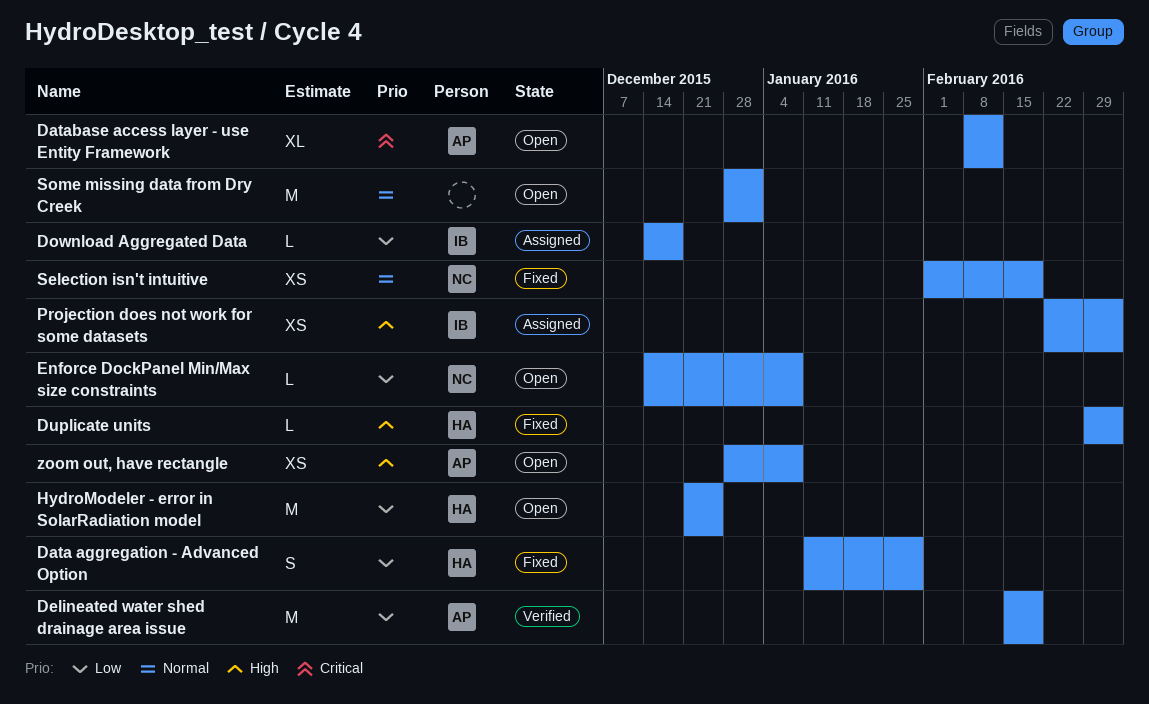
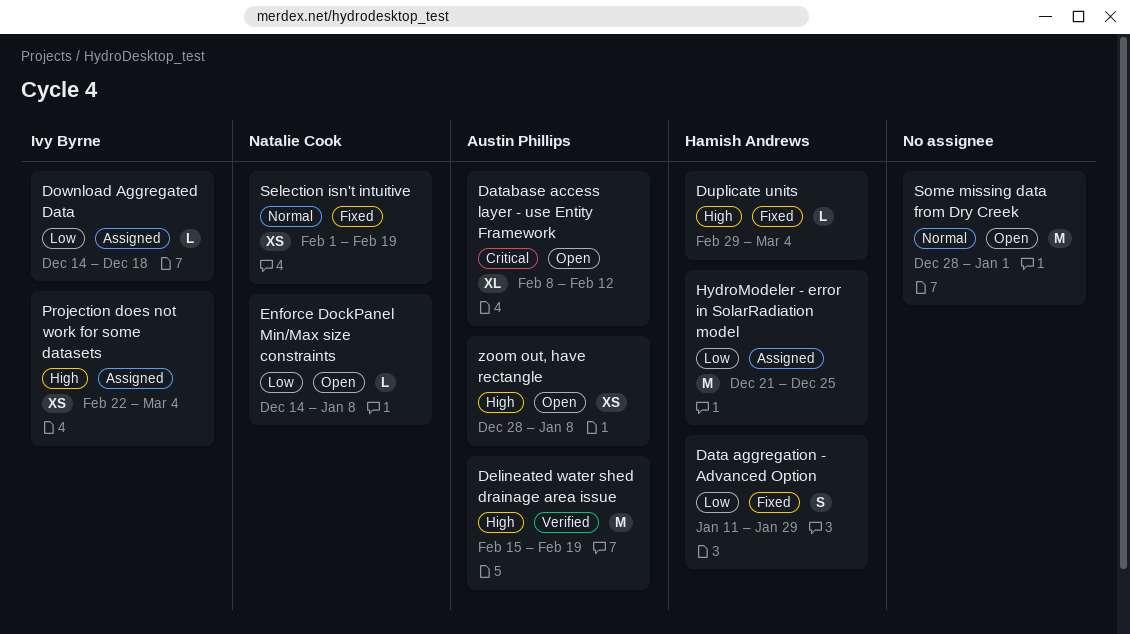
Delineated water shed drainage area issue, priority: Low -> High
HydroModeler - error in SolarRadiation model, status: Open -> Assigned

